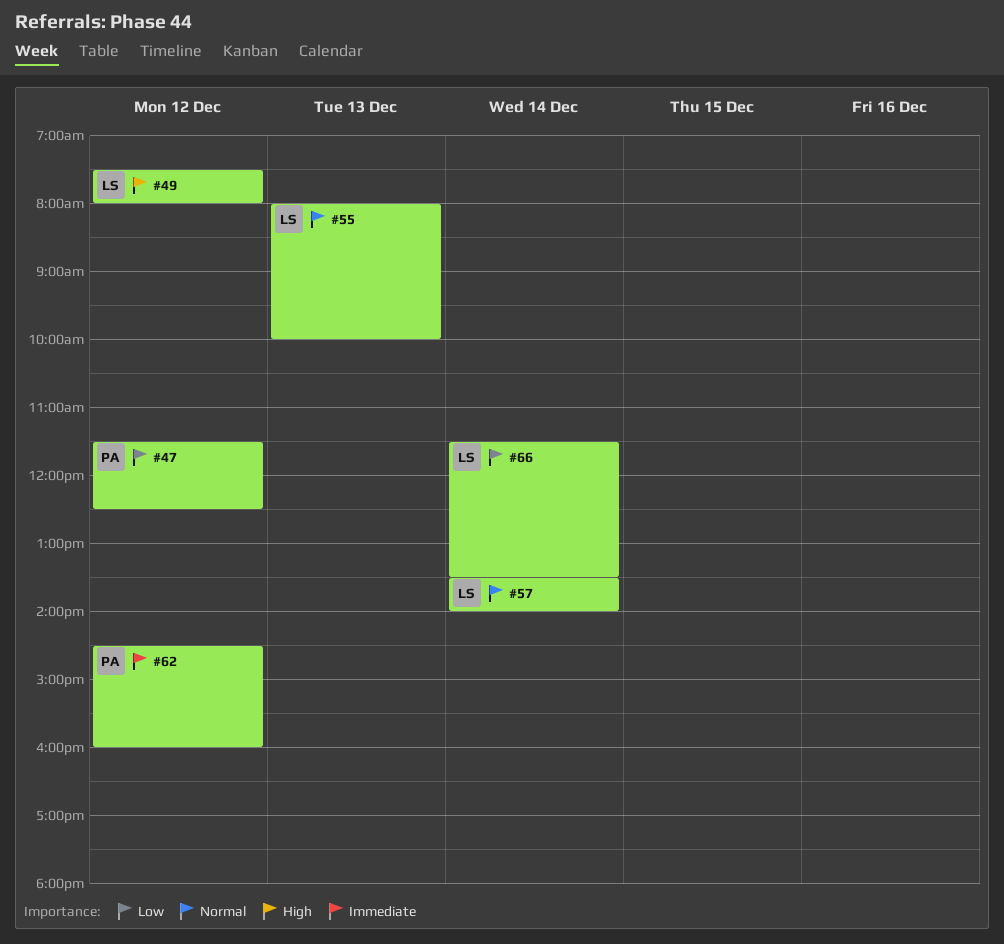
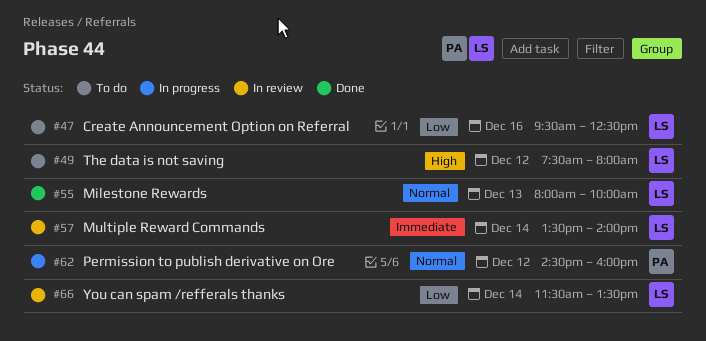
#47, owner: PA -> LS
#47, day: Dec 12 -> Dec 16
#47, begins: 11:30 -> 09:30
#57, priority: Normal -> Immediate
#62, priority: Immediate -> Normal

